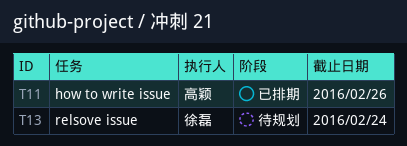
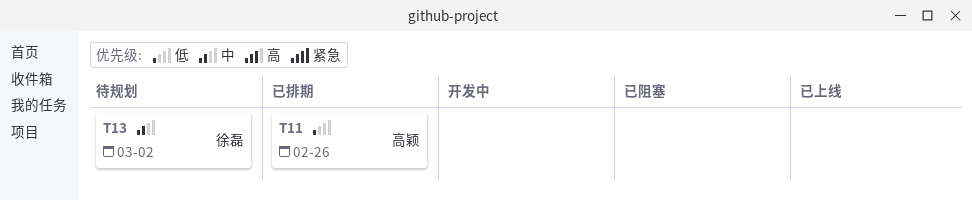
T13, due: Feb 24 -> Mar 2

